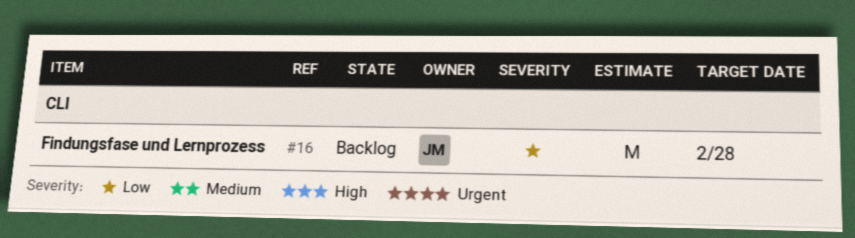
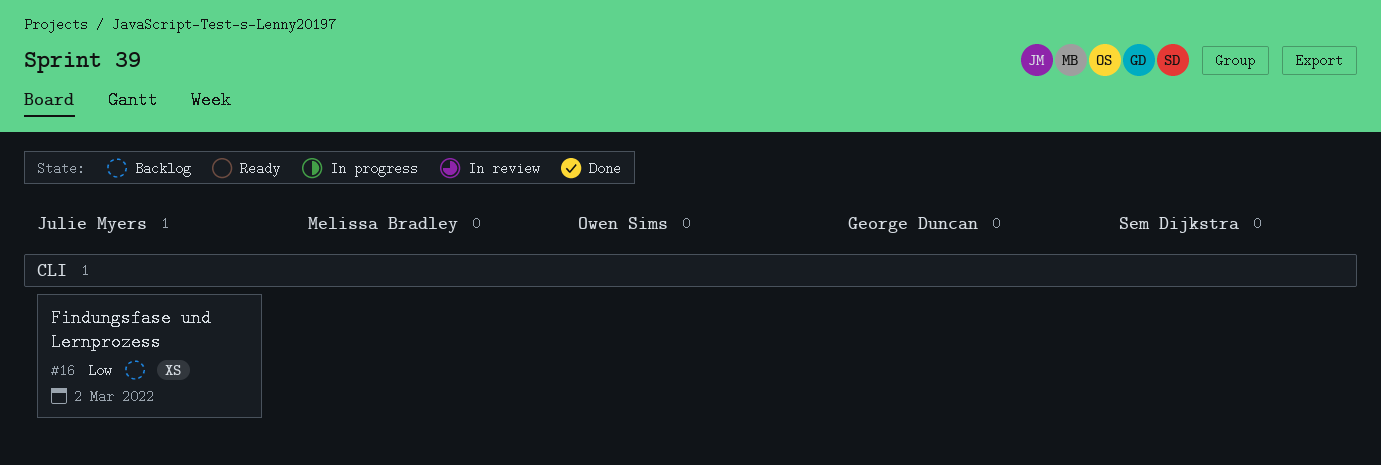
#16, estimate: M -> XS
#16, due: Feb 28 -> Mar 2

